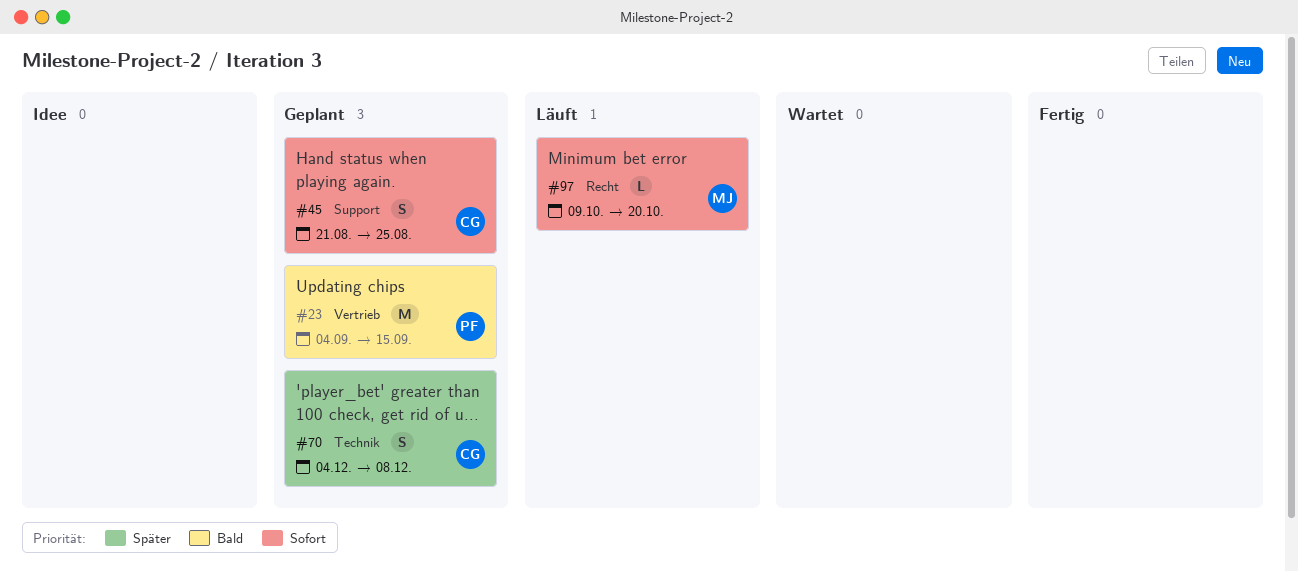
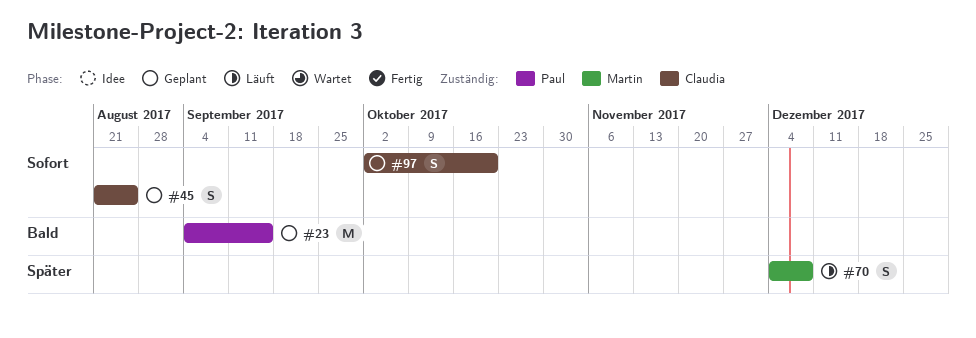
#70, status: Geplant -> Läuft
#70, owner: Claudia -> Martin
#97, status: Läuft -> Geplant
#97, owner: Martin -> Claudia
#97, estimate: L -> S
#97, start: Oct 9 -> Oct 2

